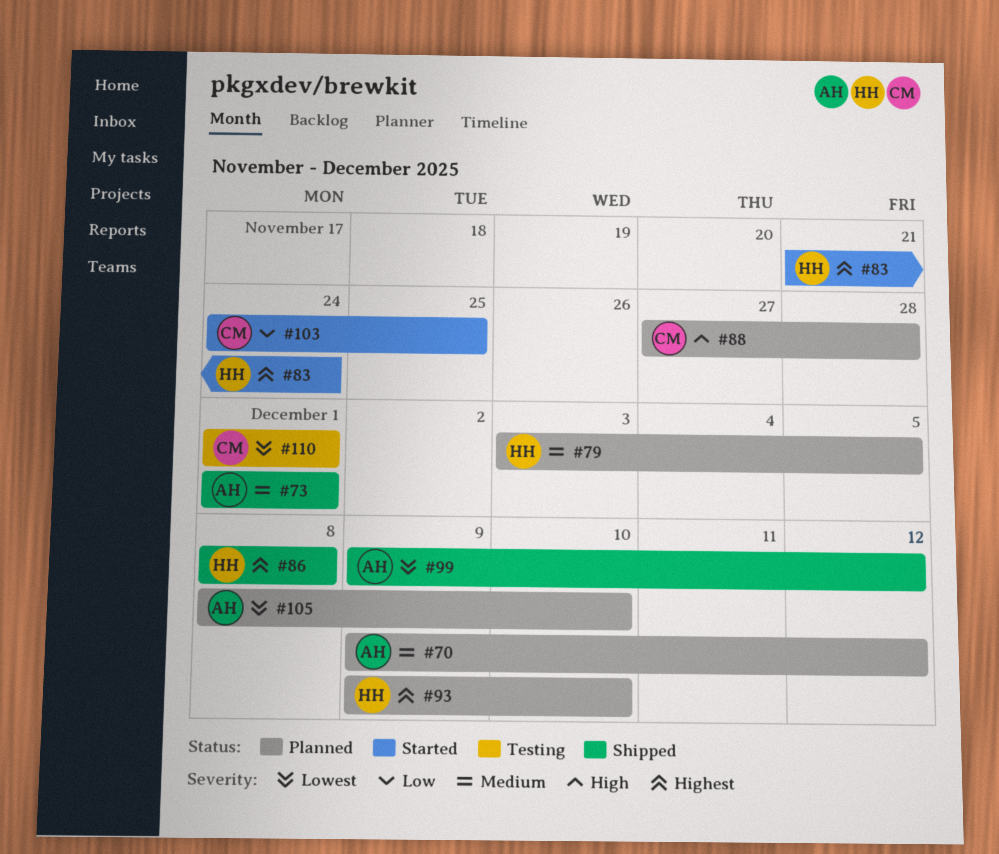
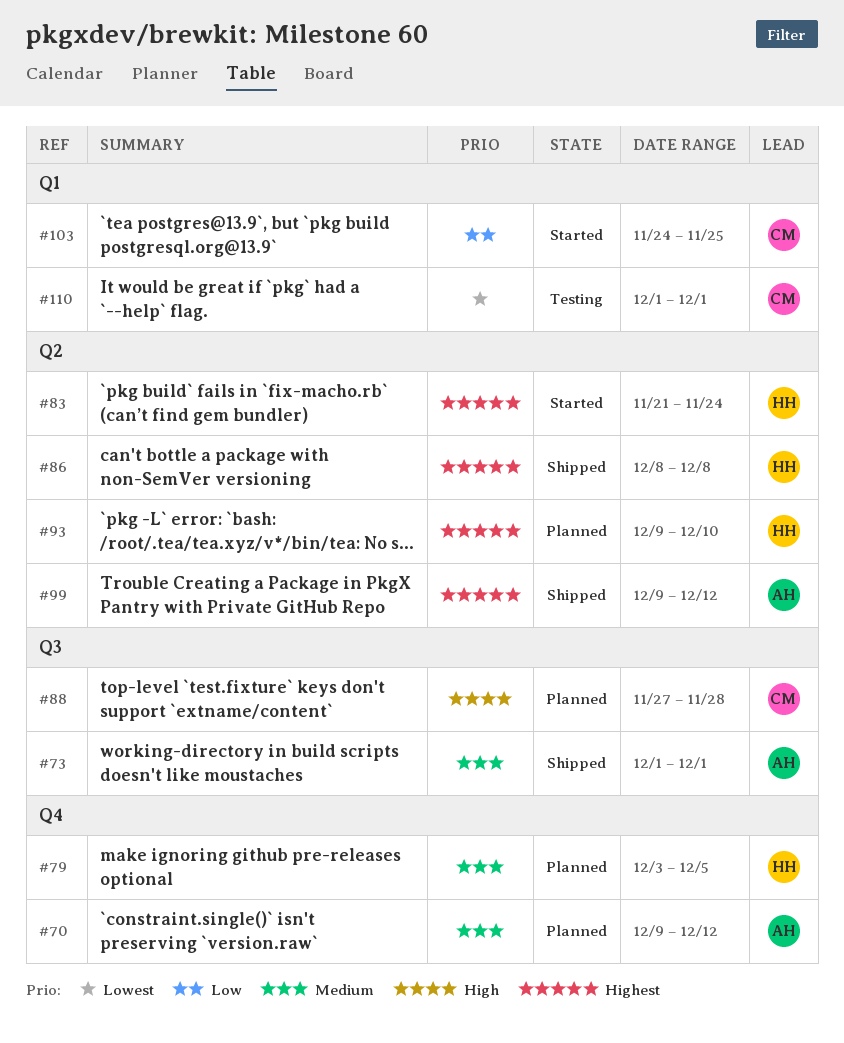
#99, priority: Lowest -> Highest
#105: present -> none

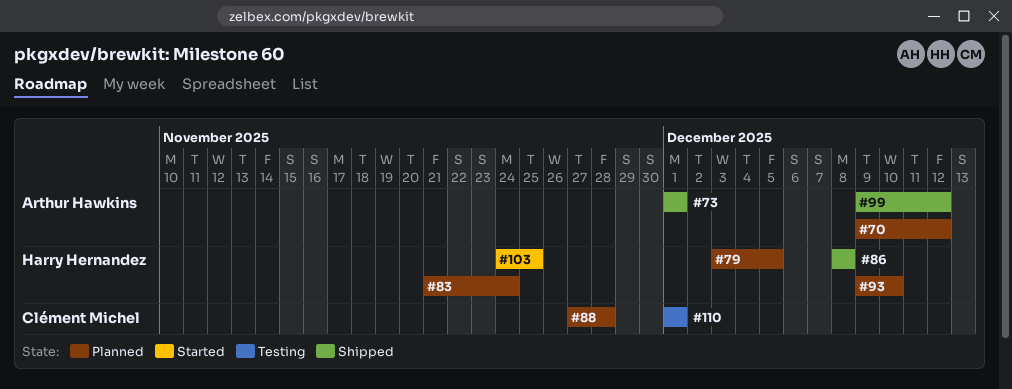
#83, status: Started -> Planned
#103, owner: Clément Michel -> Harry Hernandez

